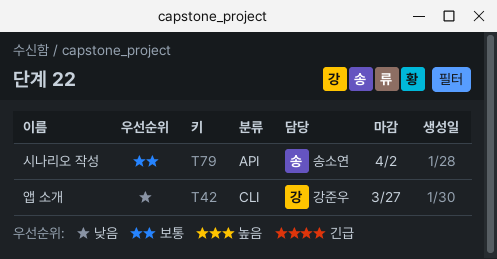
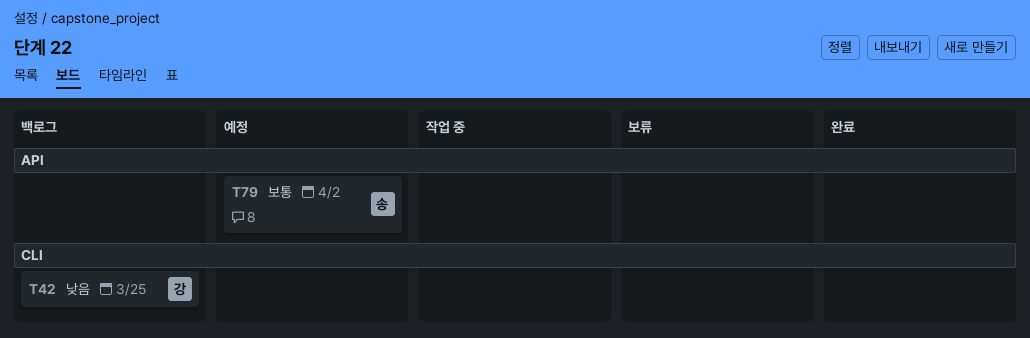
T42, due: Mar 27 -> Mar 25

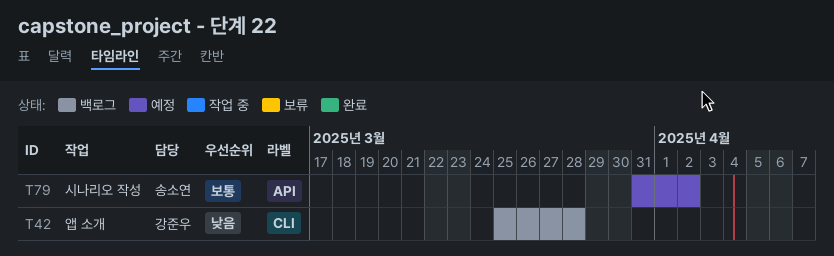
T42, due: Mar 25 -> Mar 28

